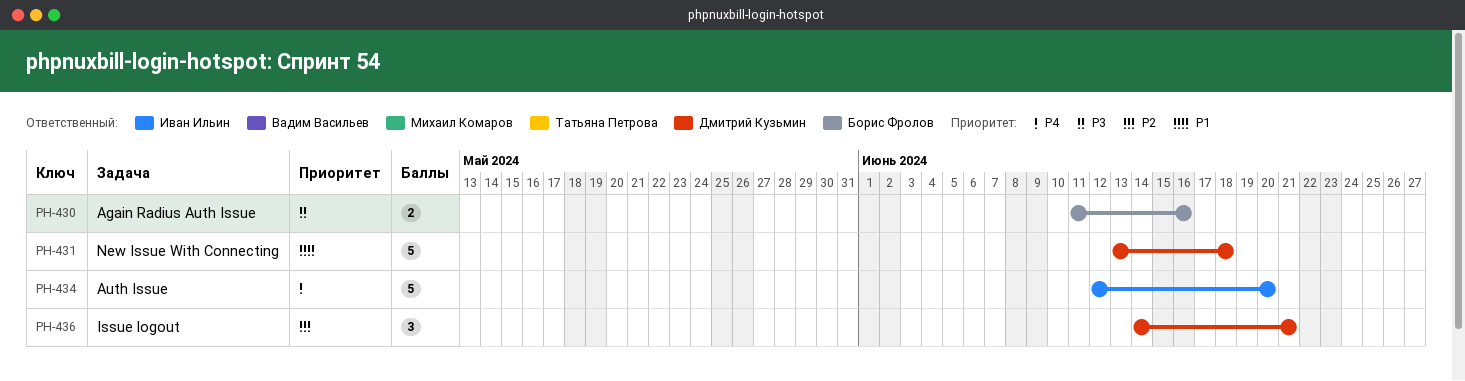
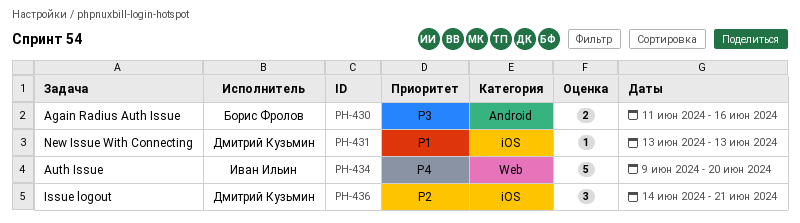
PH-431, estimate: 5 -> 1
PH-431, due: Jun 18 -> Jun 13
PH-434, start: Jun 12 -> Jun 9

